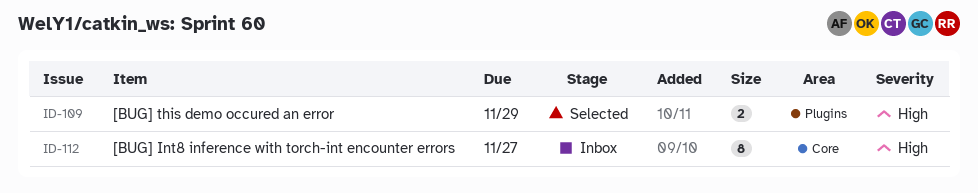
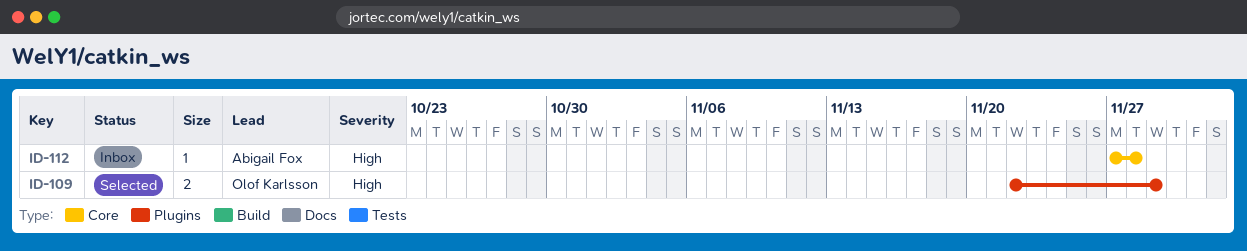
ID-112, estimate: 8 -> 1
ID-112, due: Nov 27 -> Nov 28

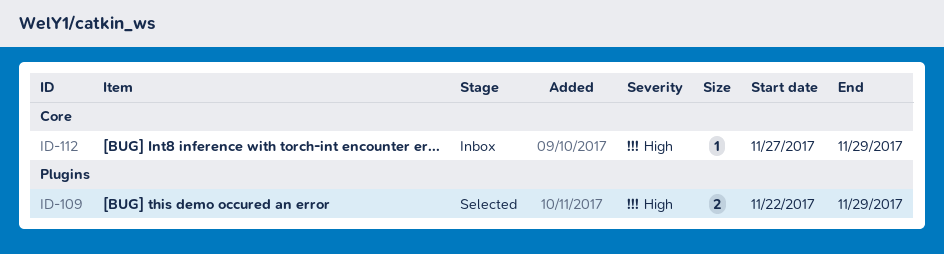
ID-112, due: Nov 28 -> Nov 29

